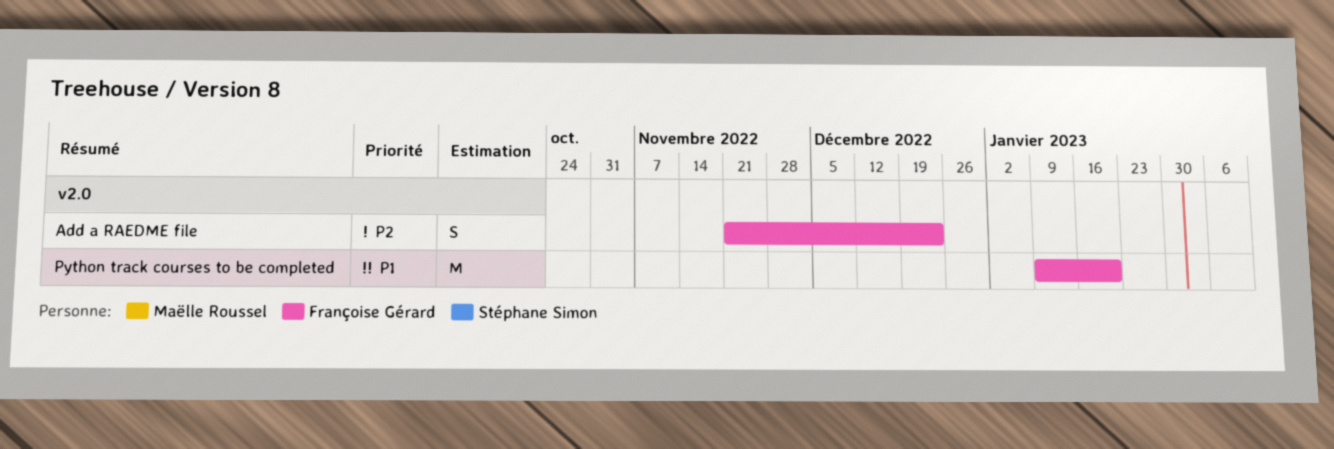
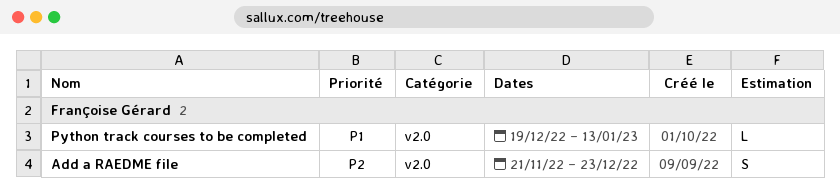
Python track courses to be completed, estimate: M -> L
Python track courses to be completed, start: Jan 9 -> Dec 19
Python track courses to be completed, due: Jan 20 -> Jan 13

